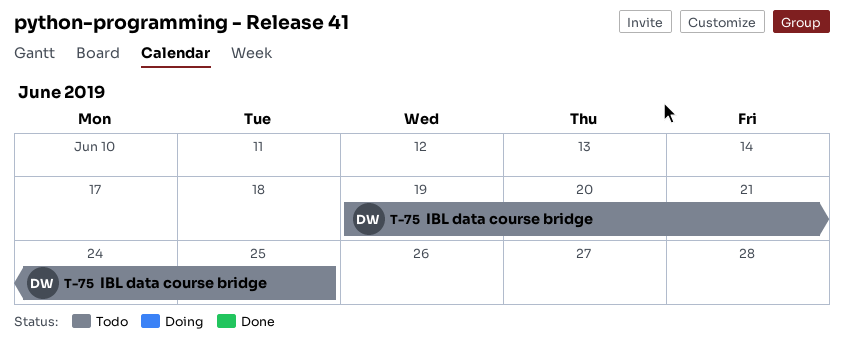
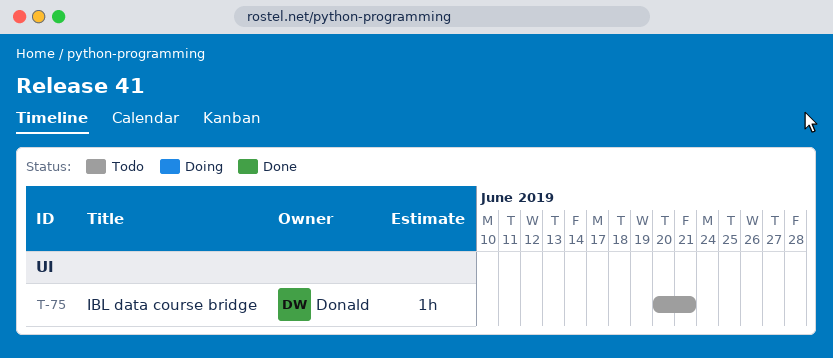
T-75, start: Jun 19 -> Jun 20
T-75, due: Jun 25 -> Jun 21

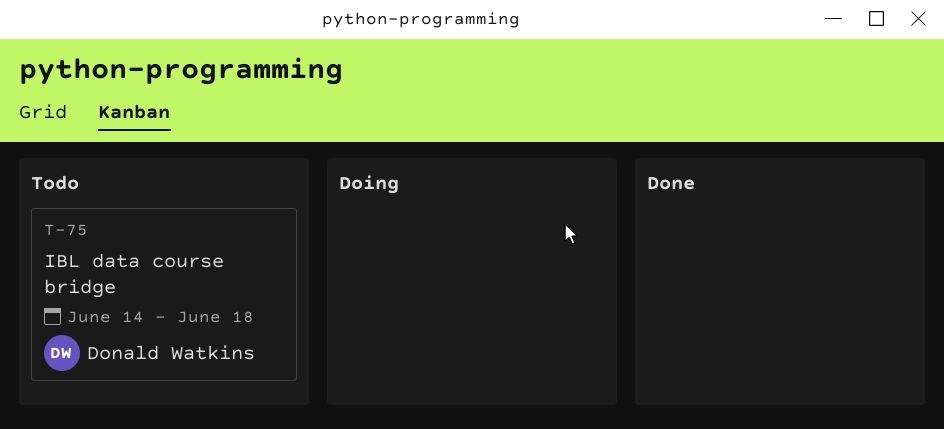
T-75, start: Jun 20 -> Jun 14
T-75, due: Jun 21 -> Jun 18

